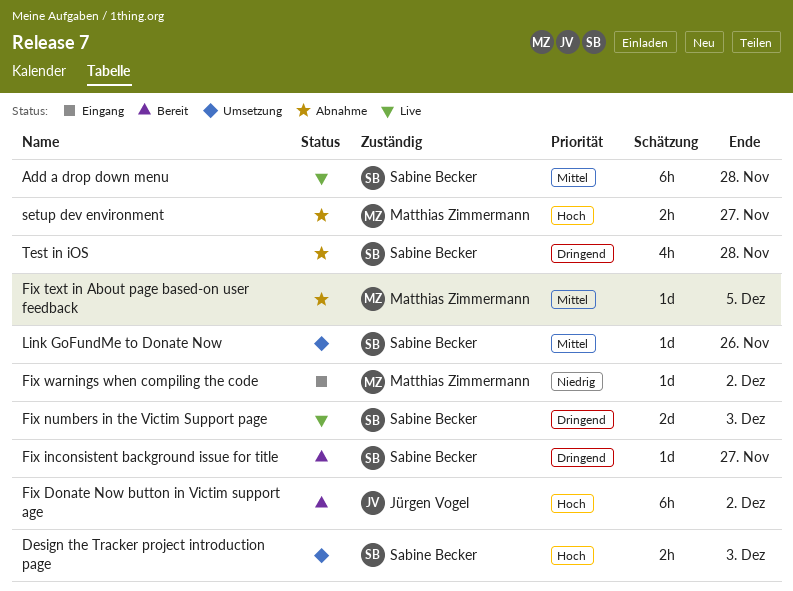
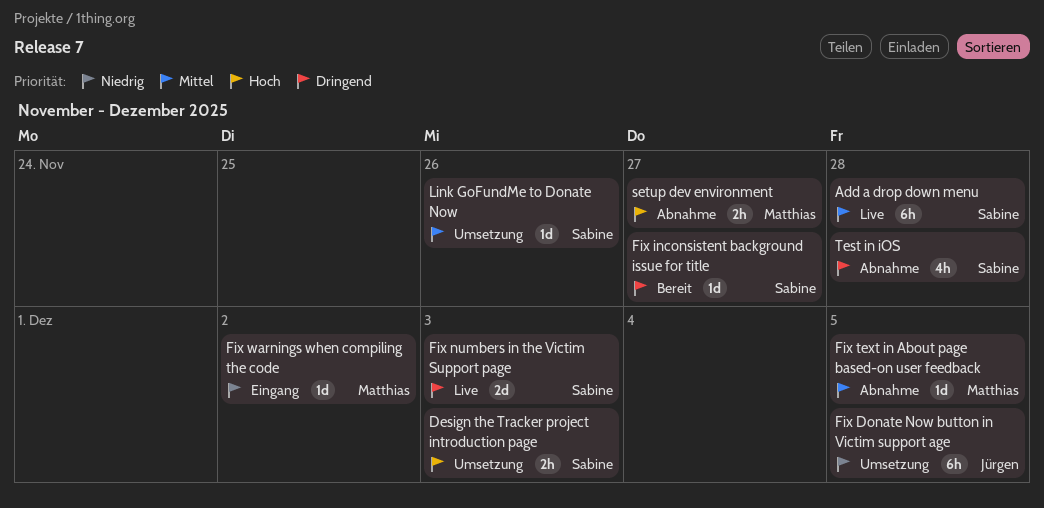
Fix Donate Now button in Victim support age, status: Bereit -> Umsetzung
Fix Donate Now button in Victim support age, priority: Hoch -> Niedrig
Fix Donate Now button in Victim support age, due: Dec 2 -> Dec 5

